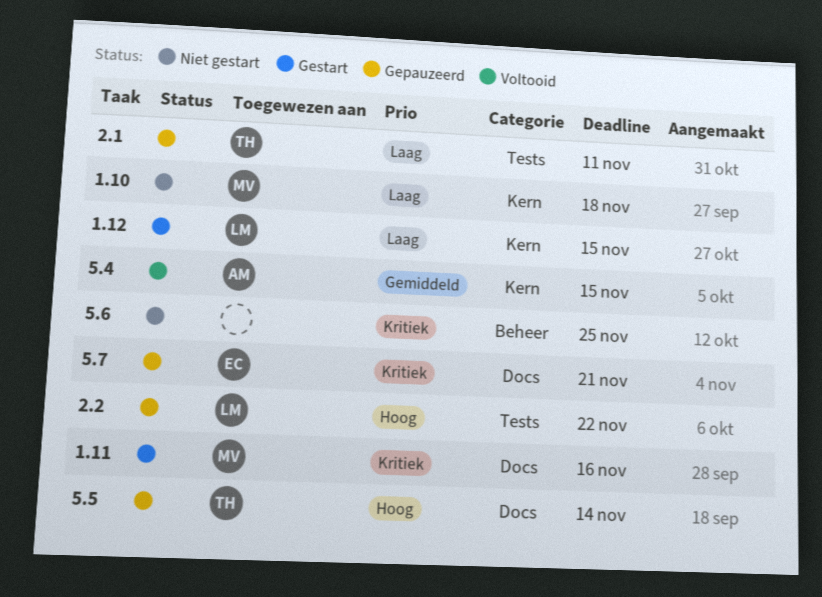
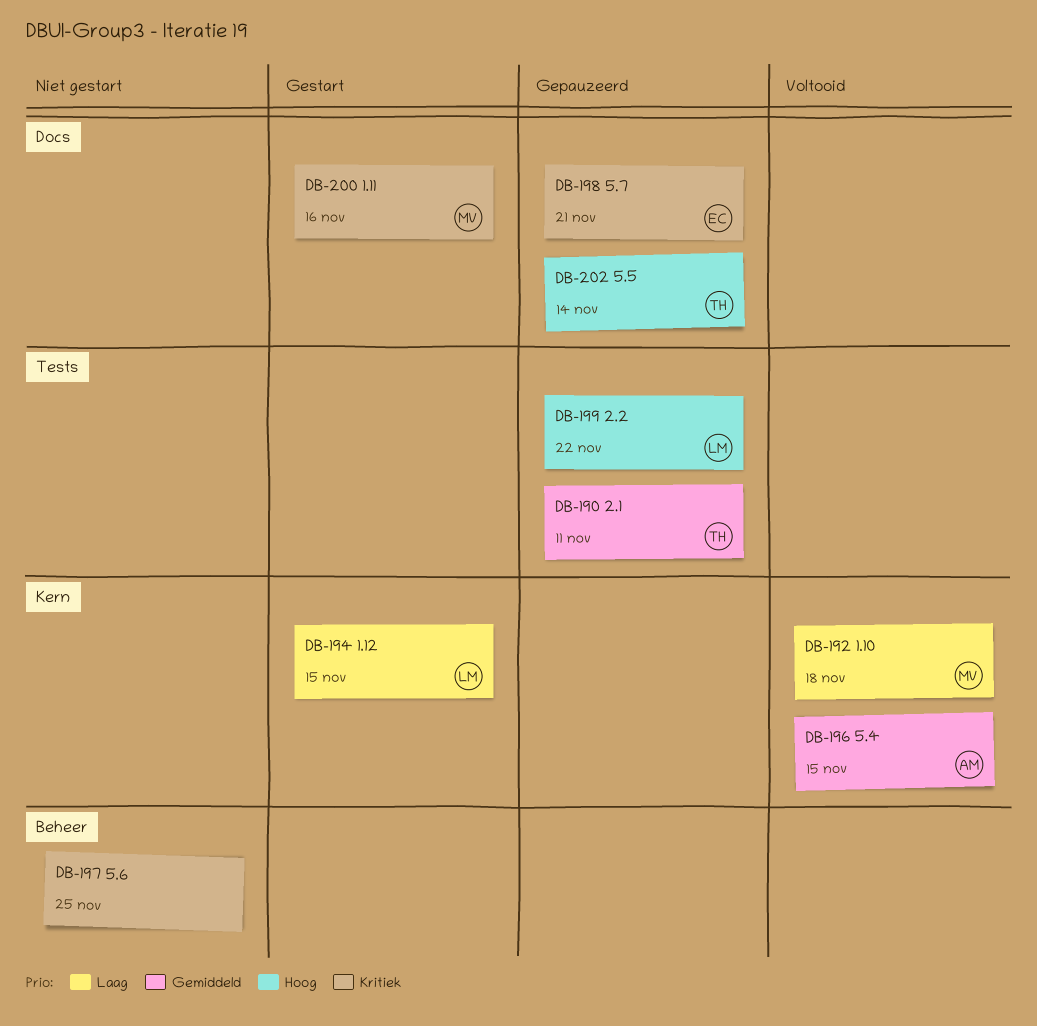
1.10, status: Niet gestart -> Voltooid
2.1, priority: Laag -> Gemiddeld

